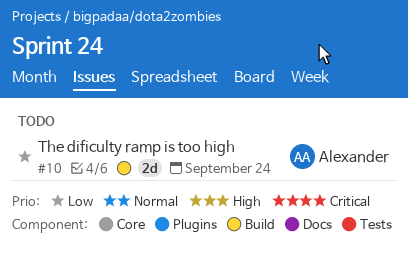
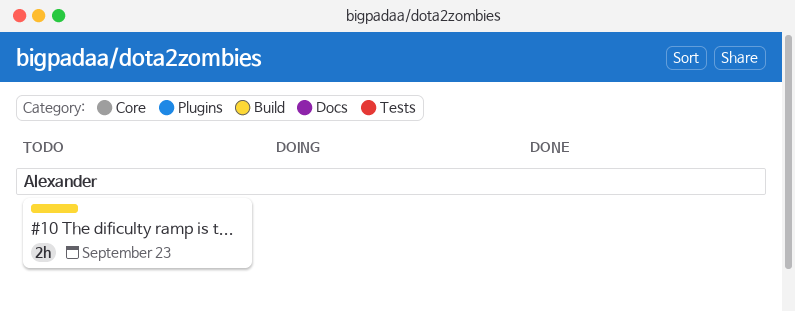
#10, estimate: 2d -> 2h
#10, due: Sep 24 -> Sep 23

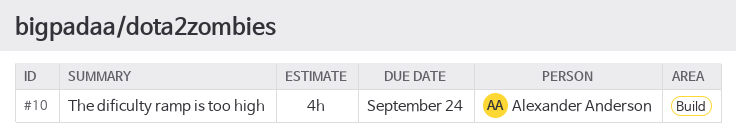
#10, estimate: 2h -> 4h
#10, due: Sep 23 -> Sep 24

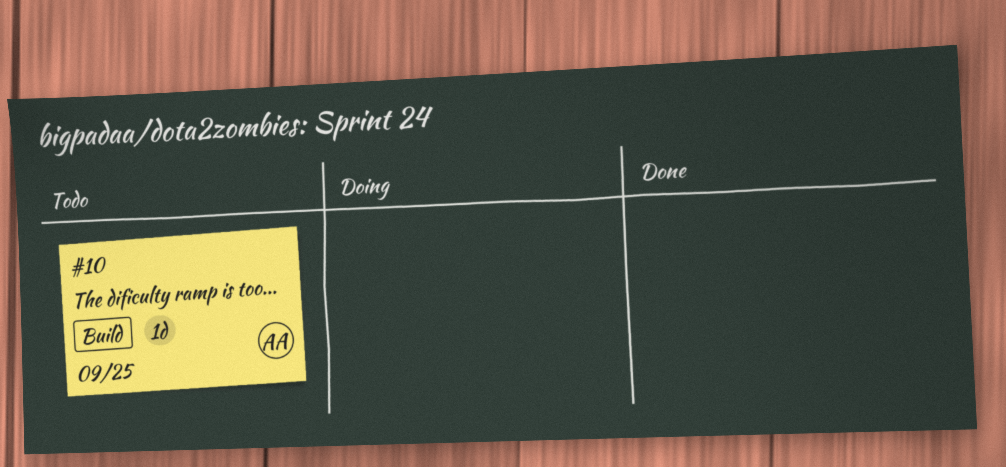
#10, estimate: 4h -> 1d
#10, due: Sep 24 -> Sep 25

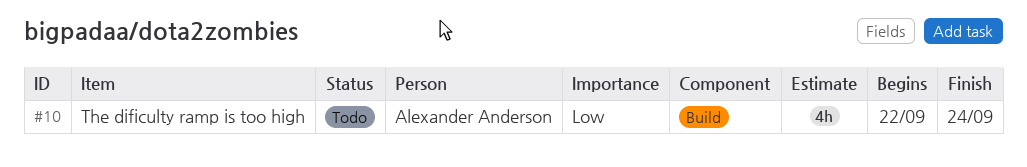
#10, estimate: 1d -> 4h
#10, due: Sep 25 -> Sep 24

